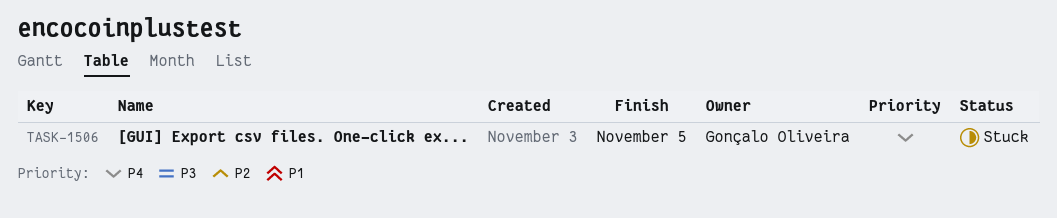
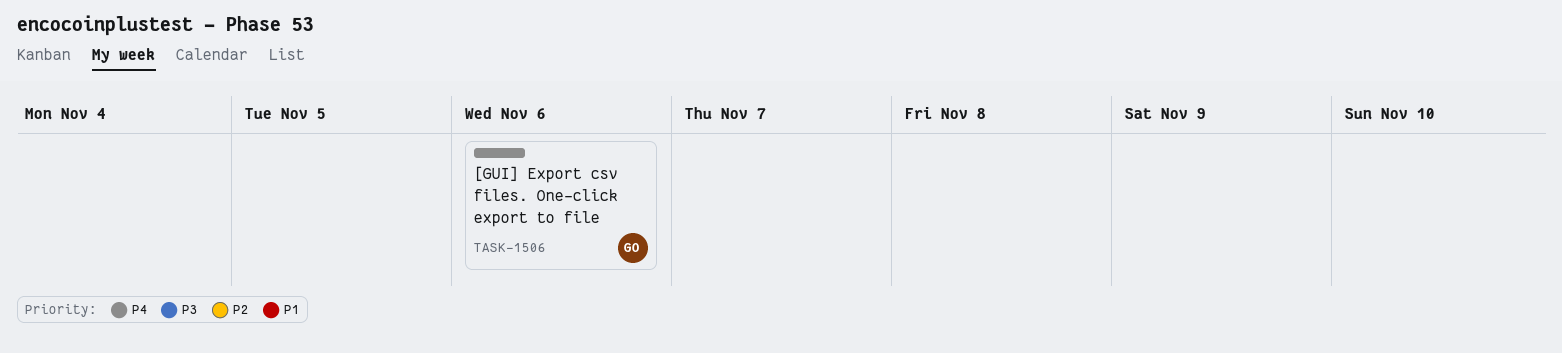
TASK-1506, due: Nov 5 -> Nov 6

